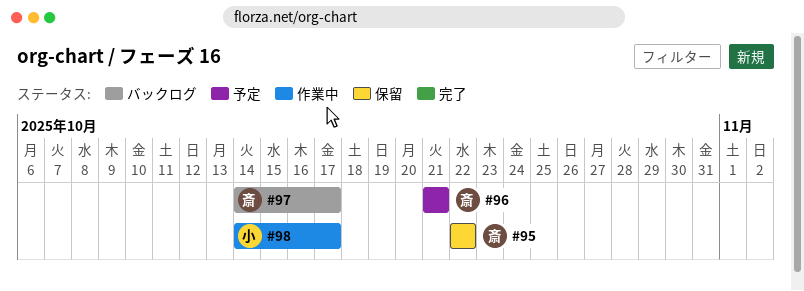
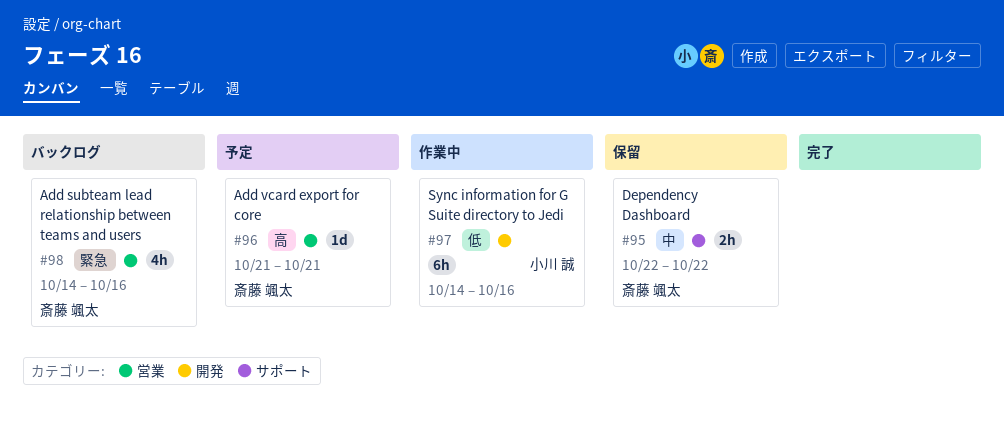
#97, status: バックログ -> 作業中
#97, owner: 斎藤 颯太 -> 小川 誠
#97, due: Oct 17 -> Oct 16
#98, status: 作業中 -> バックログ
#98, owner: 小川 誠 -> 斎藤 颯太
#98, due: Oct 17 -> Oct 16

